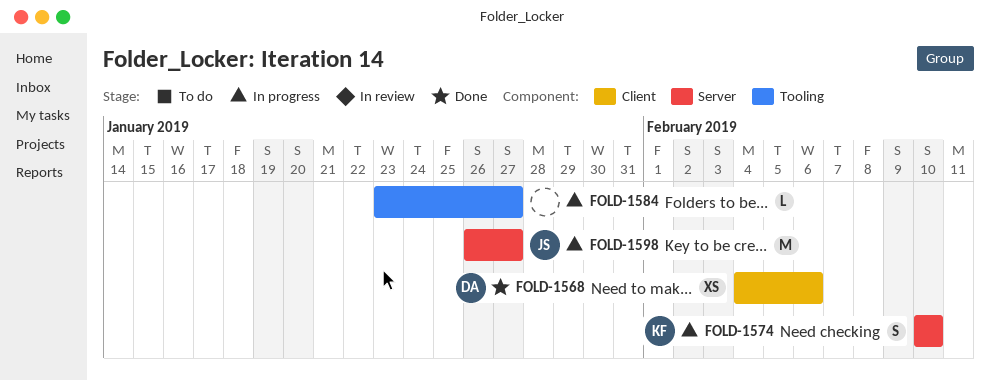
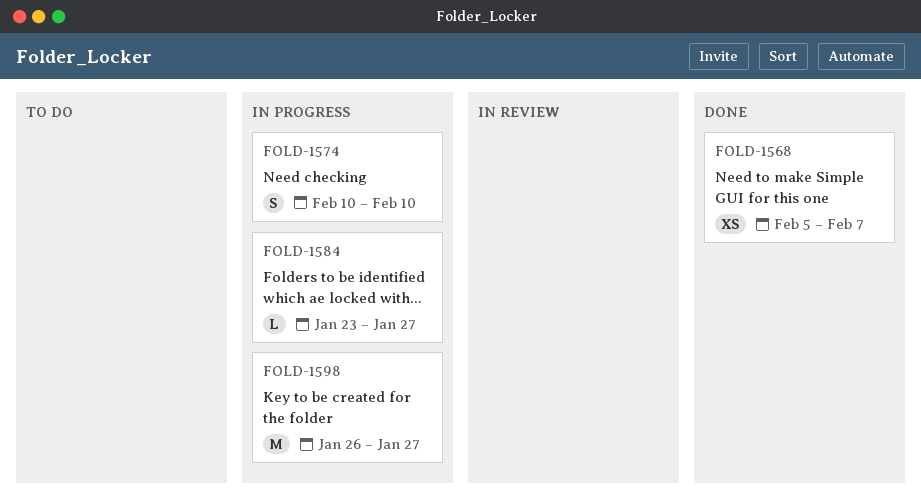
FOLD-1568, start: Feb 4 -> Feb 5
FOLD-1568, due: Feb 6 -> Feb 7

